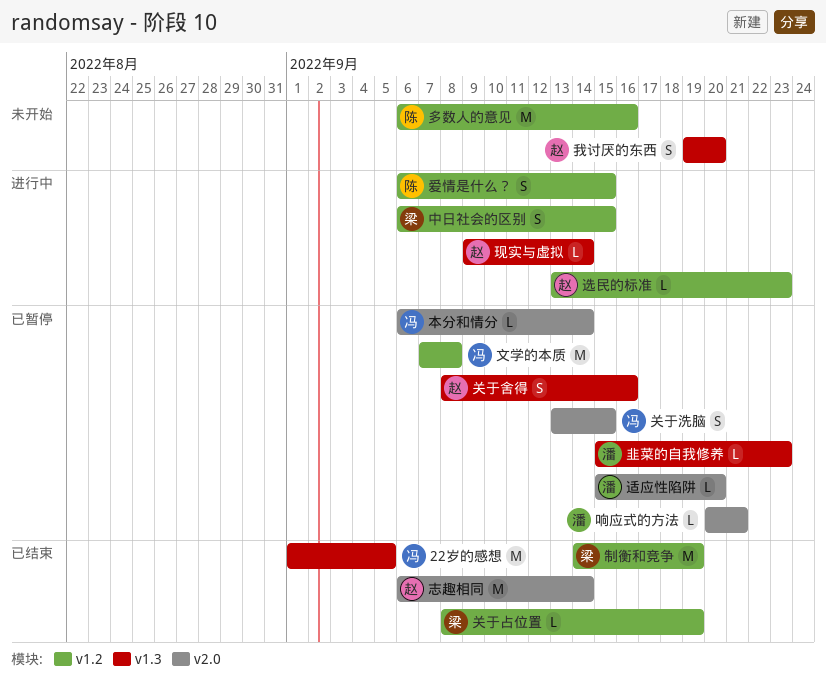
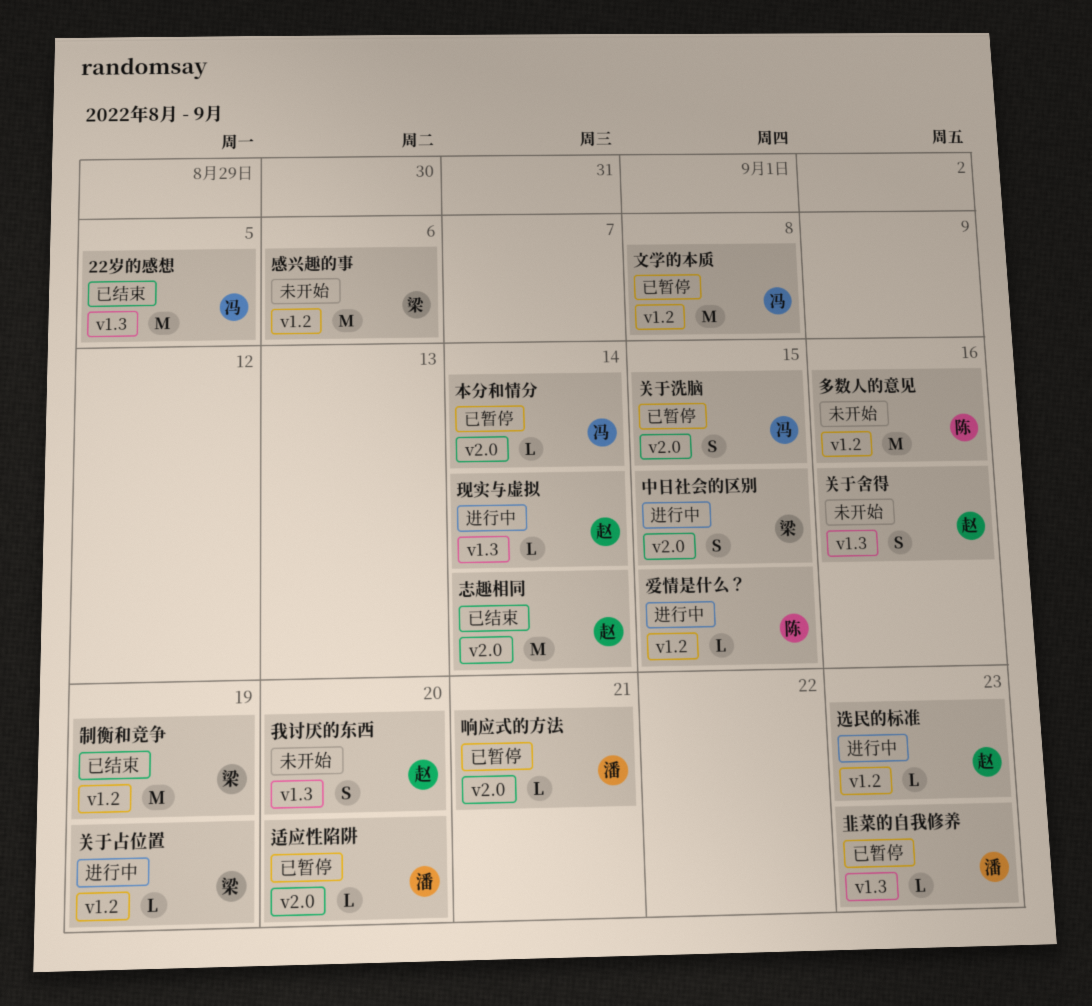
中日社会的区别, label: v1.2 -> v2.0
关于占位置, status: 已结束 -> 进行中
关于舍得, status: 已暂停 -> 未开始
感兴趣的事: none -> present
爱情是什么？, estimate: S -> L

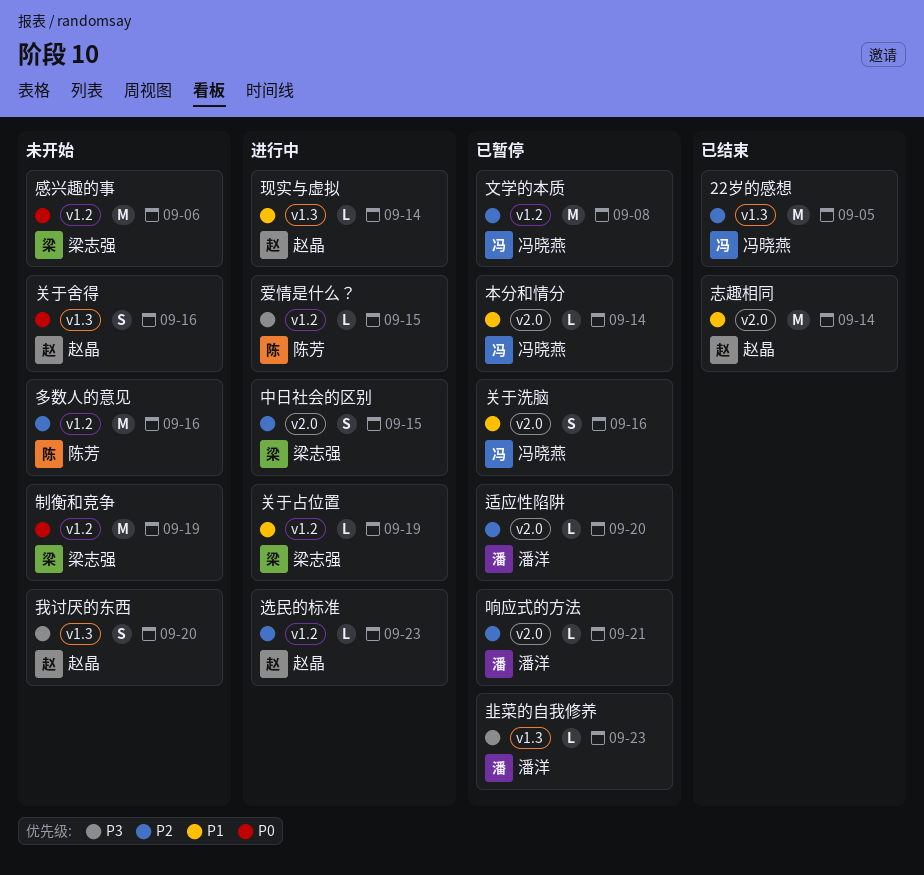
关于洗脑, due: Sep 15 -> Sep 16
制衡和竞争, status: 已结束 -> 未开始

